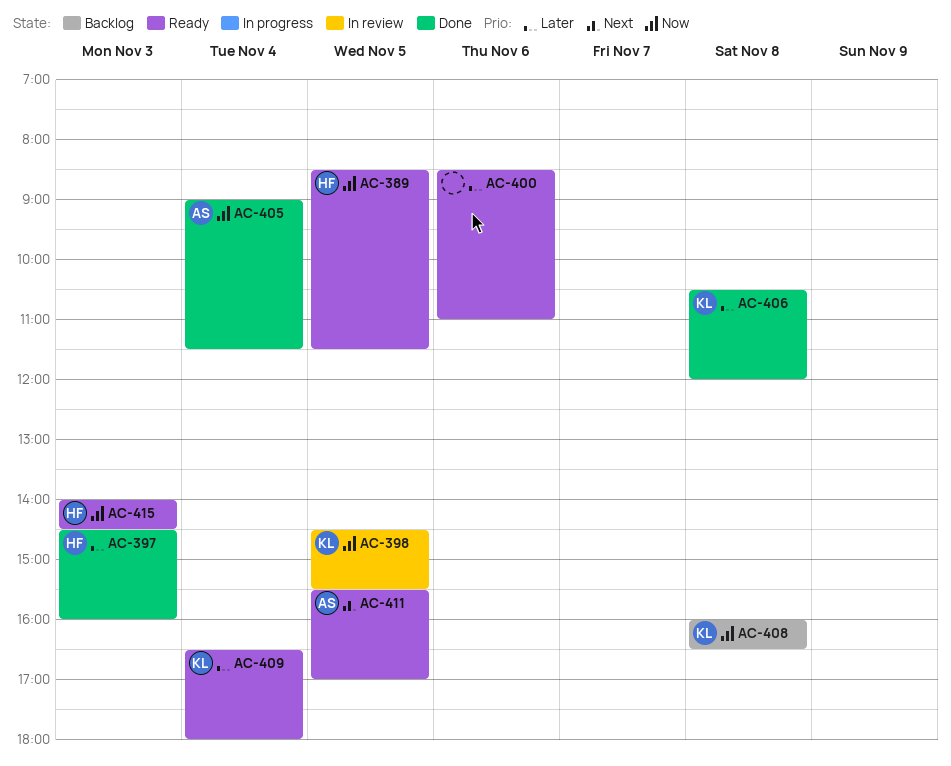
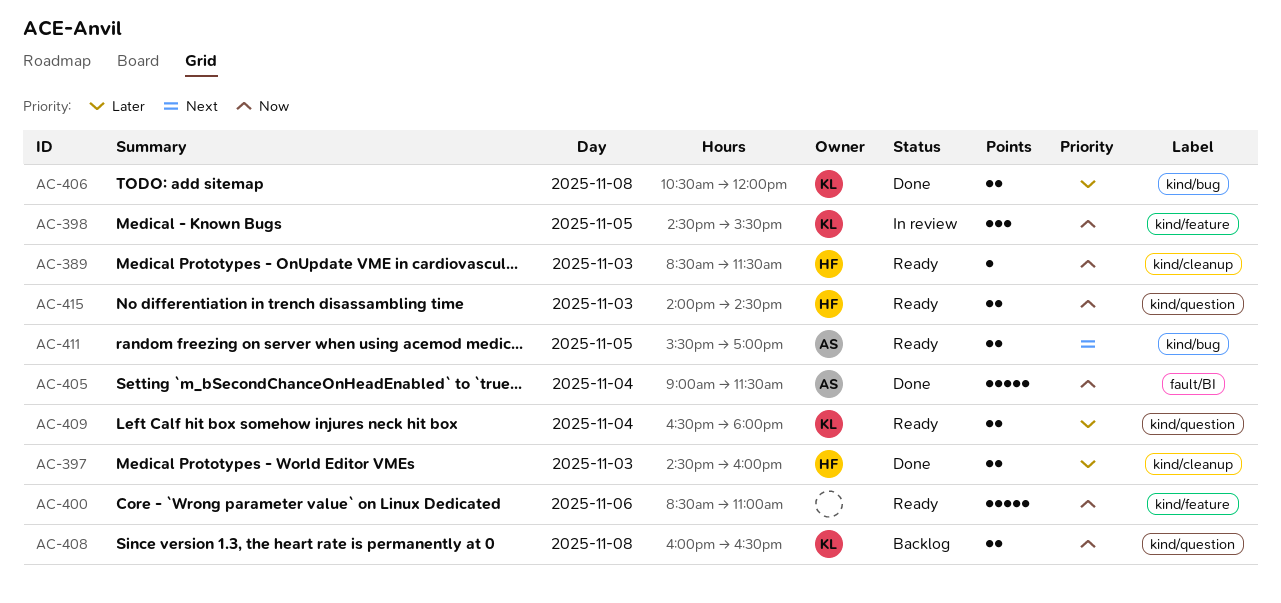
AC-389, day: Nov 5 -> Nov 3
AC-400, priority: Later -> Now

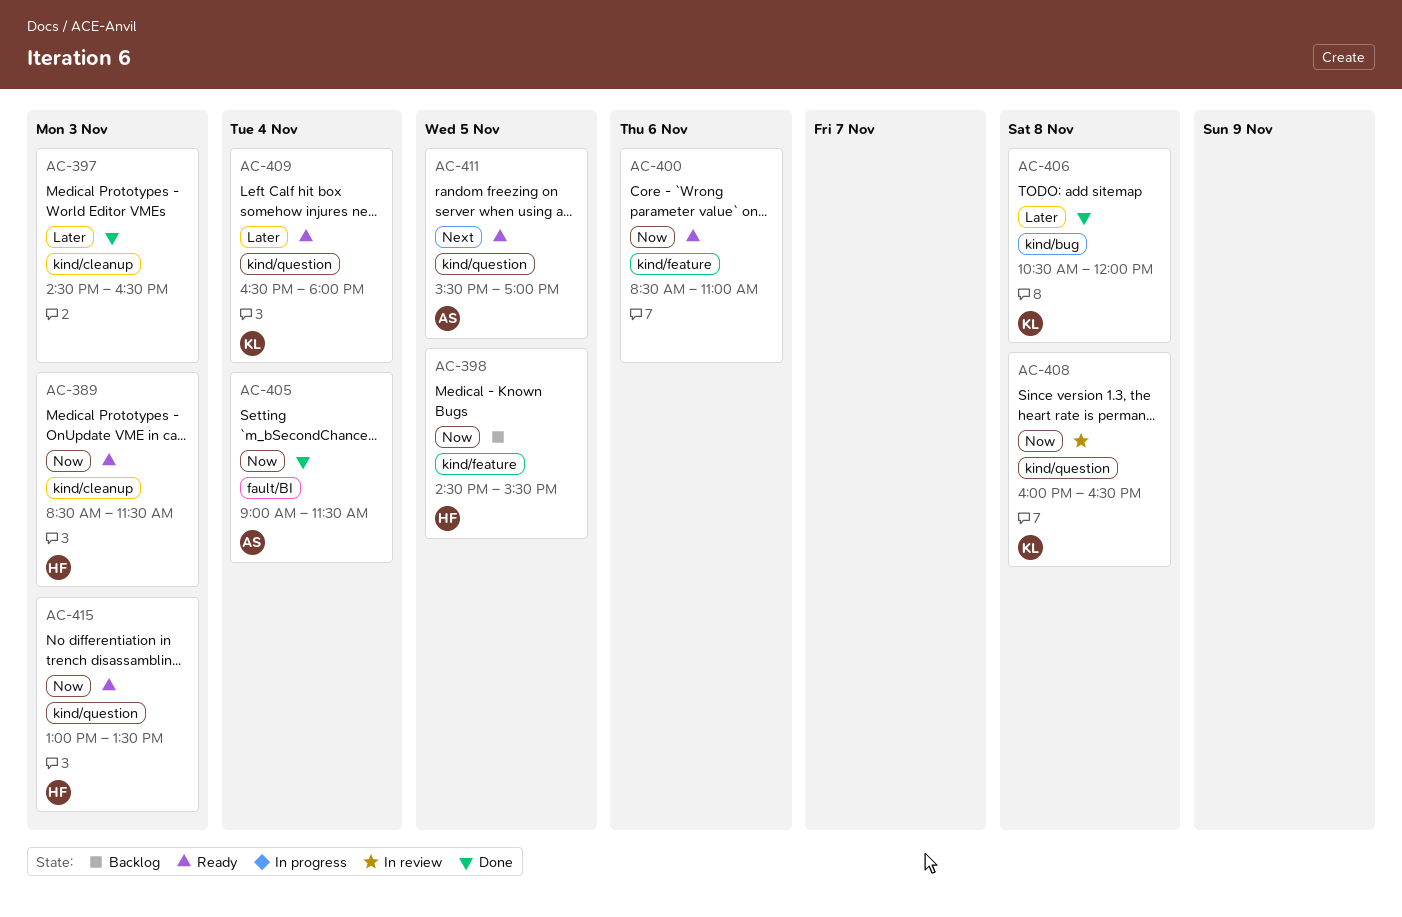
AC-397, owner: HF -> none
AC-397, ends: 16:00 -> 16:30
AC-398, status: In review -> Backlog
AC-398, owner: KL -> HF
AC-408, status: Backlog -> In review
AC-411, label: kind/bug -> kind/question
AC-415, begins: 14:00 -> 13:00
AC-415, ends: 14:30 -> 13:30

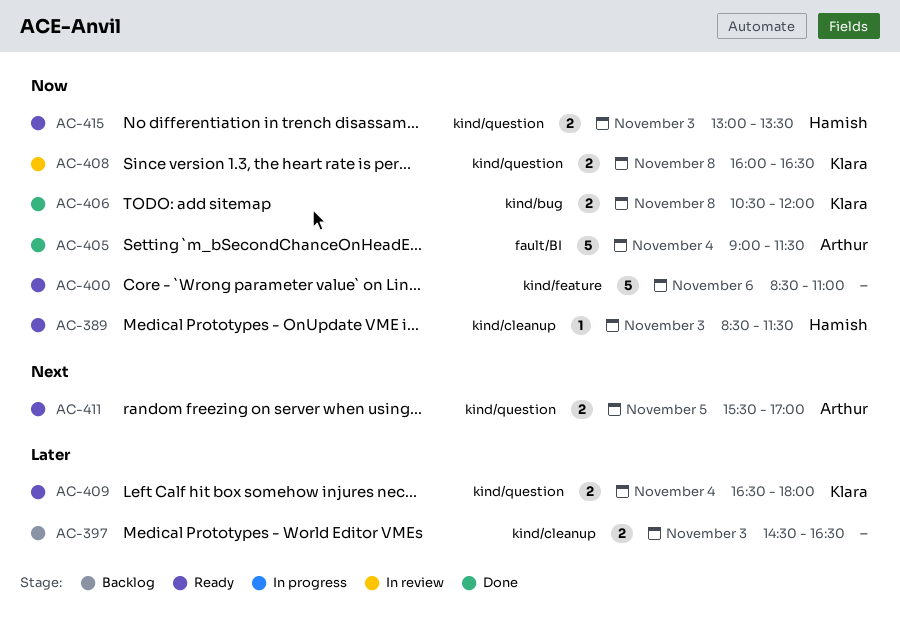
AC-397, status: Done -> Backlog
AC-398: present -> none
AC-406, priority: Later -> Now

